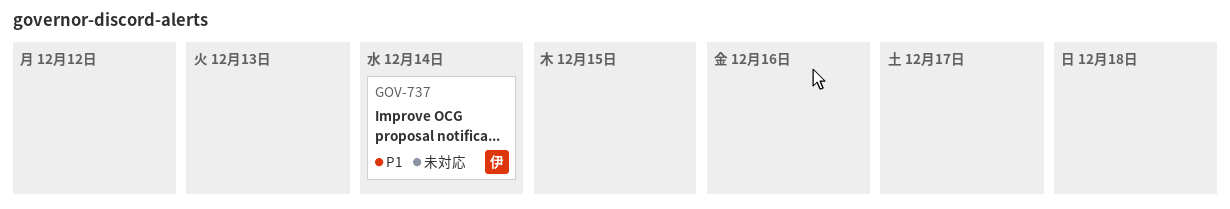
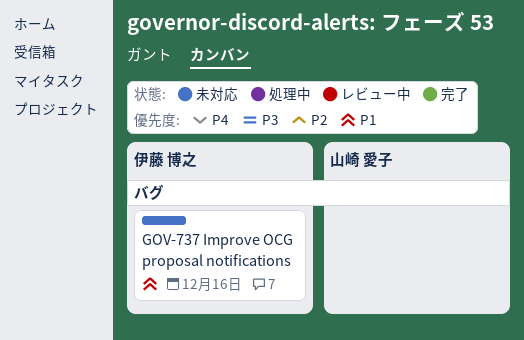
GOV-737, due: Dec 14 -> Dec 16

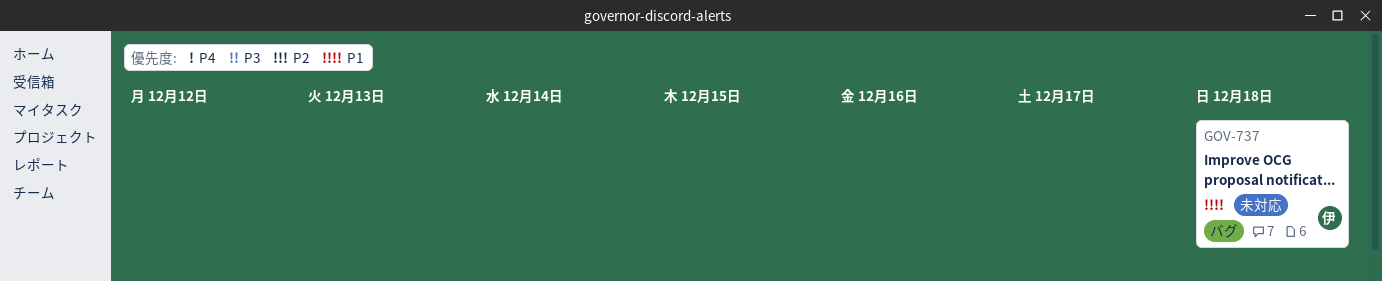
GOV-737, due: Dec 16 -> Dec 18

